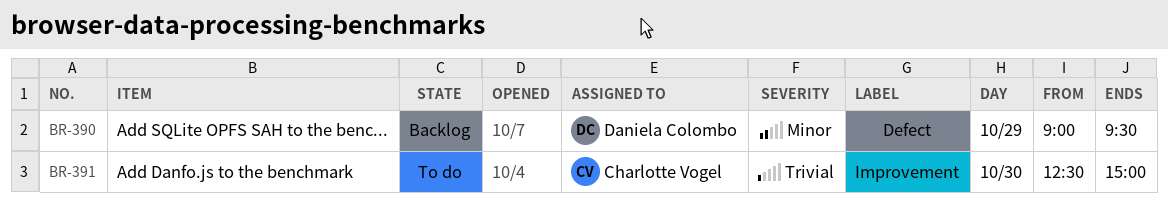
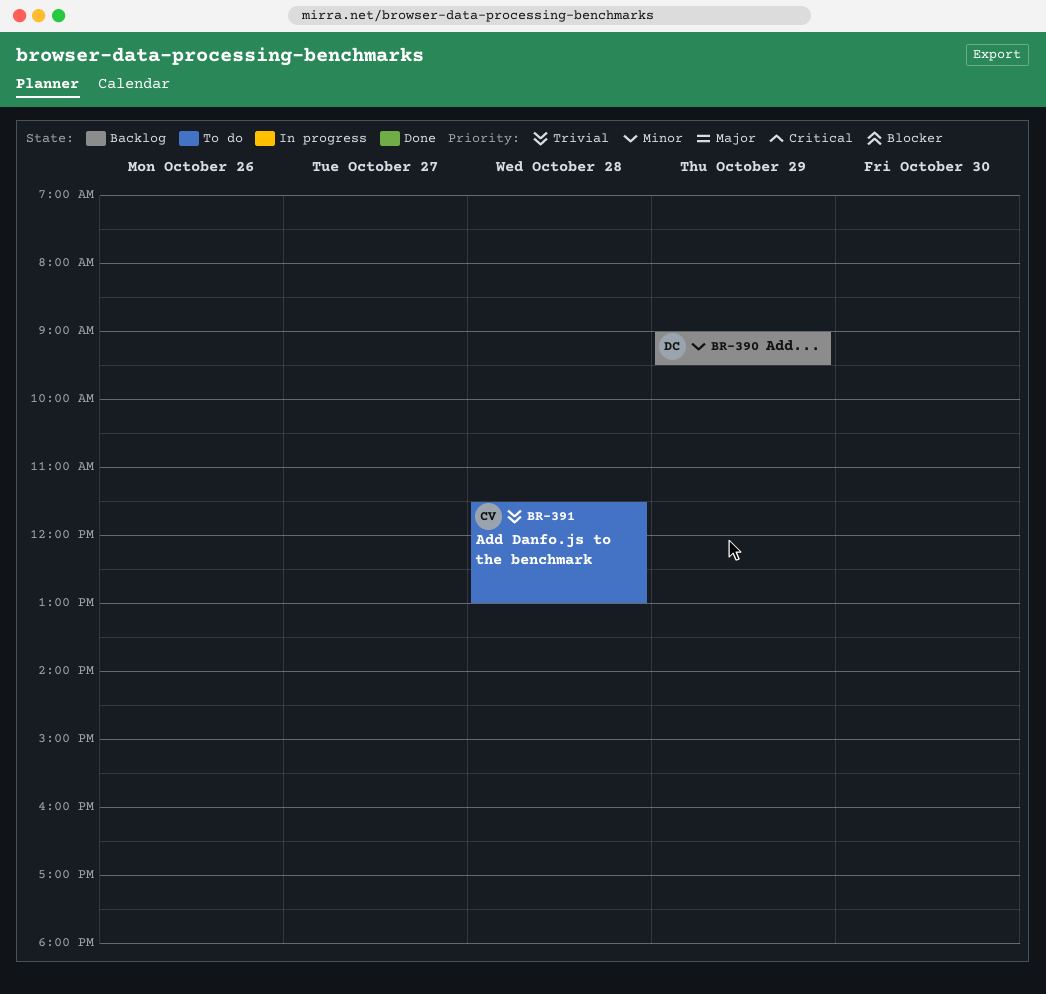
BR-391, day: Oct 30 -> Oct 28
BR-391, begins: 12:30 -> 11:30
BR-391, ends: 15:00 -> 13:00

